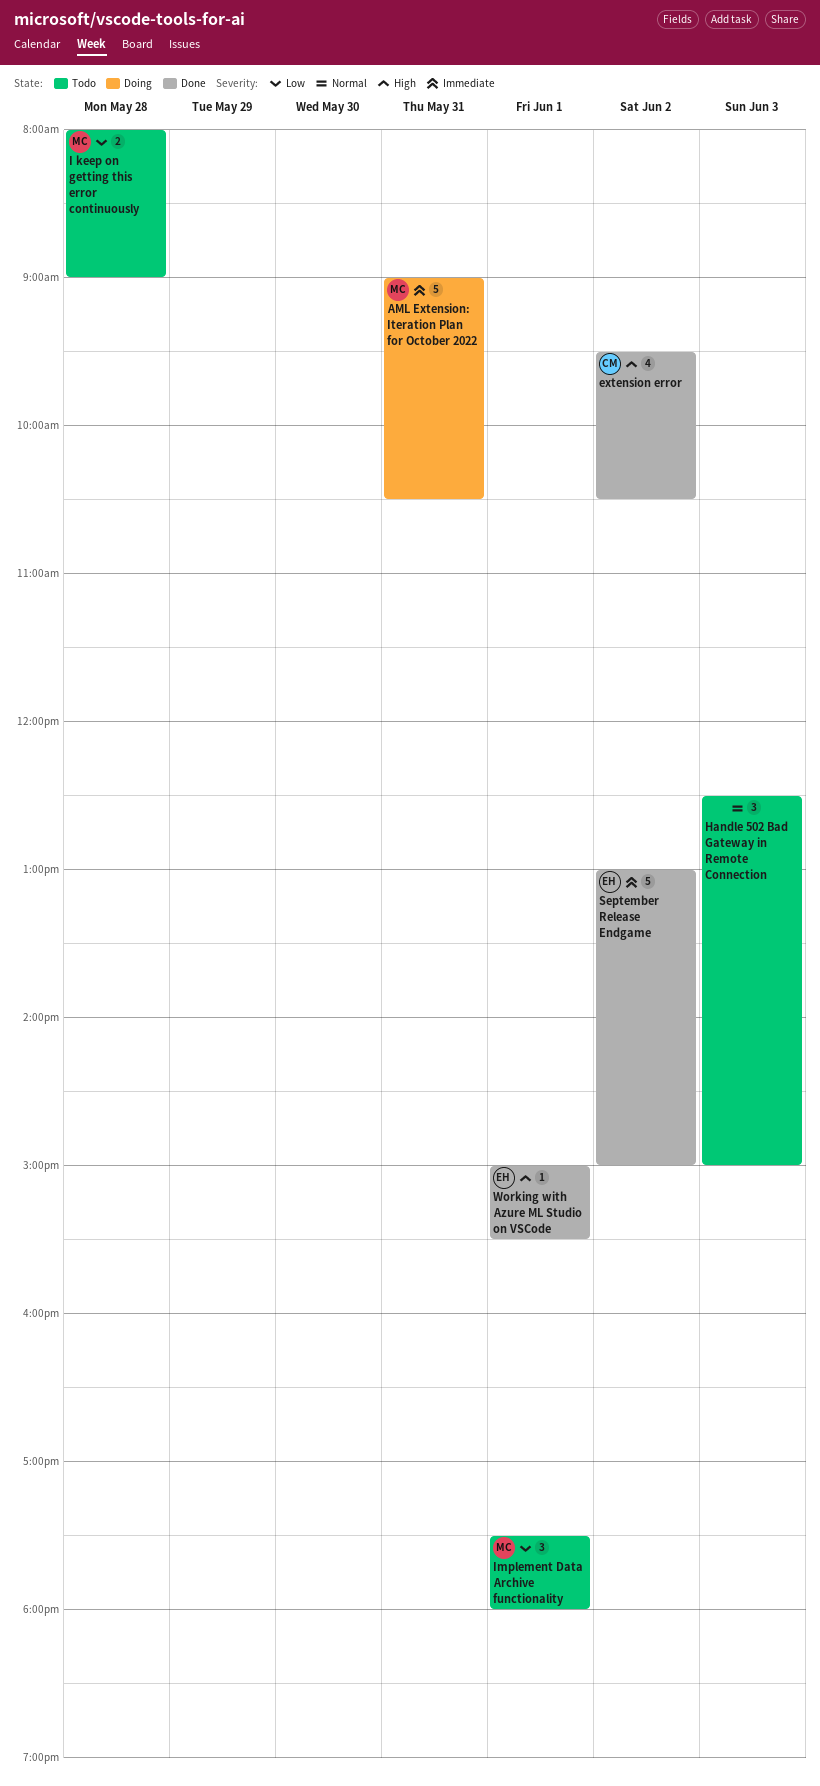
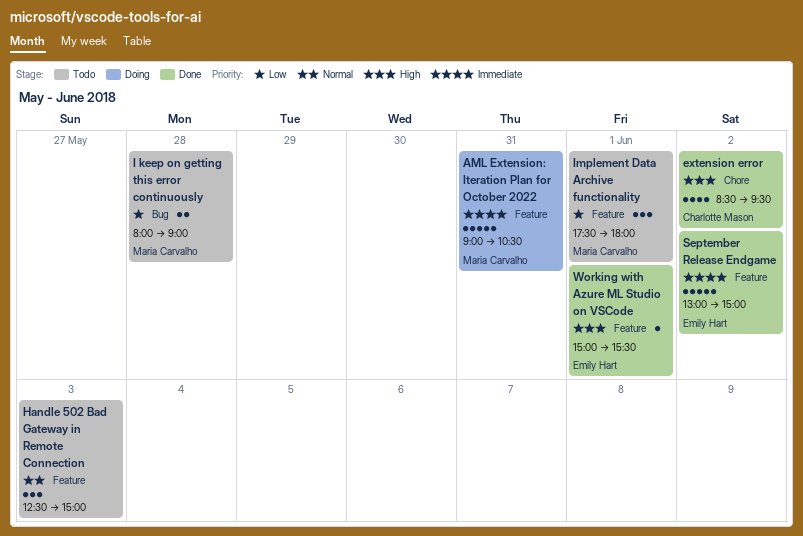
extension error, begins: 09:30 -> 08:30
extension error, ends: 10:30 -> 09:30

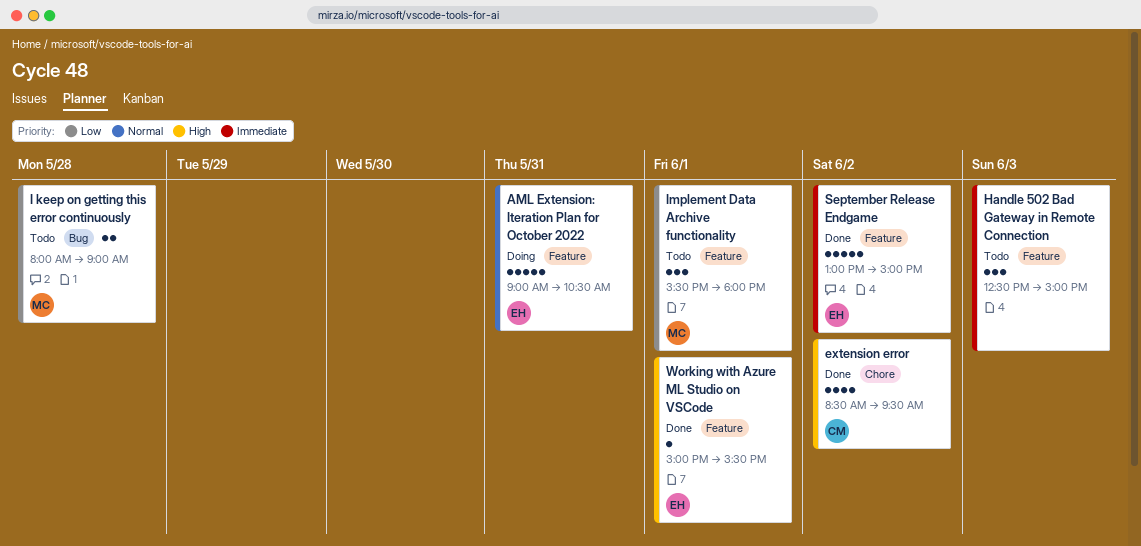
AML Extension: Iteration Plan for October 2022, owner: Maria Carvalho -> Emily Hart
AML Extension: Iteration Plan for October 2022, priority: Immediate -> Normal
Handle 502 Bad Gateway in Remote Connection, priority: Normal -> Immediate
Implement Data Archive functionality, begins: 17:30 -> 15:30

